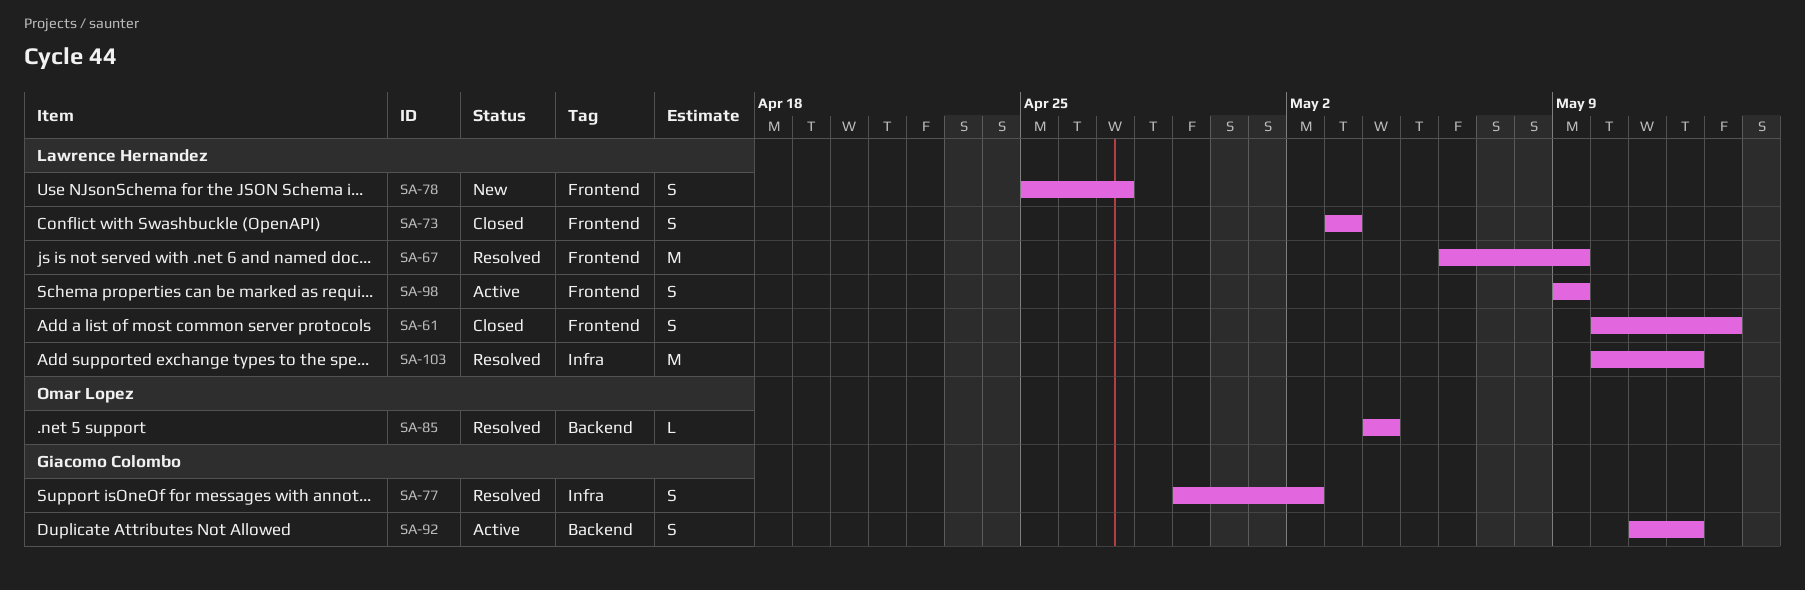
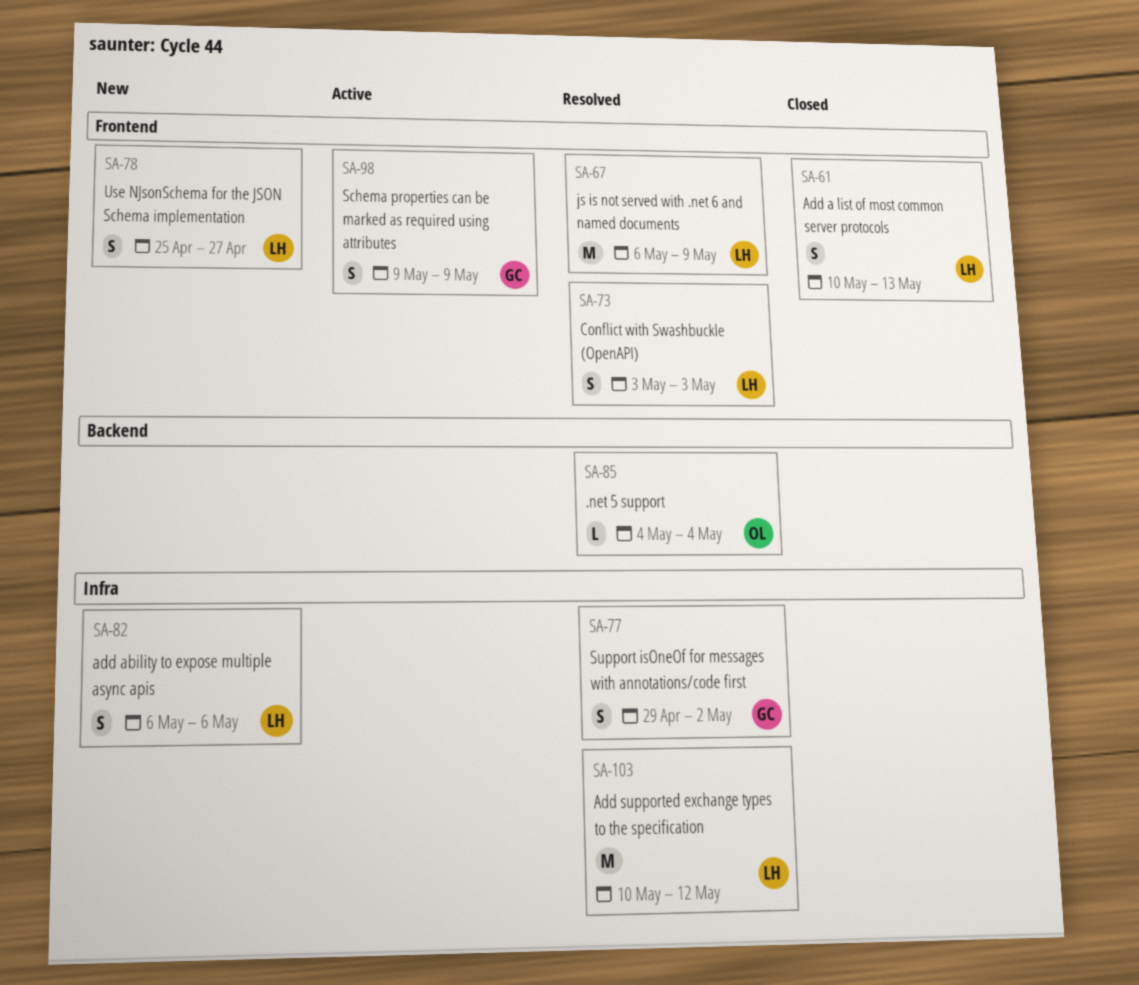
SA-73, status: Closed -> Resolved
SA-82: none -> present
SA-92: present -> none
SA-98, owner: Lawrence Hernandez -> Giacomo Colombo

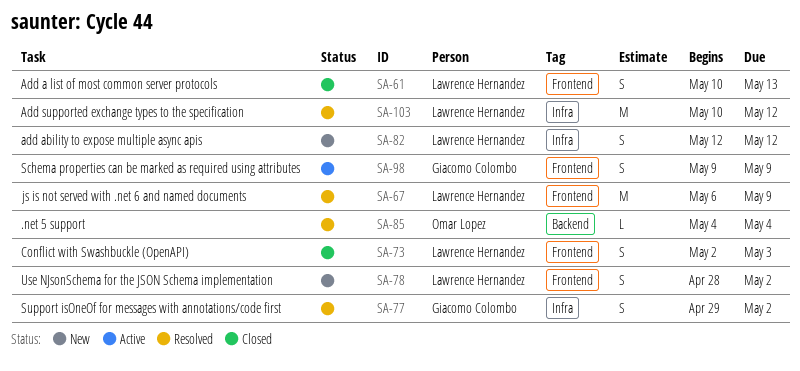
SA-73, status: Resolved -> Closed
SA-73, start: May 3 -> May 2
SA-78, start: Apr 25 -> Apr 28
SA-78, due: Apr 27 -> May 2
SA-82, start: May 6 -> May 12
SA-82, due: May 6 -> May 12

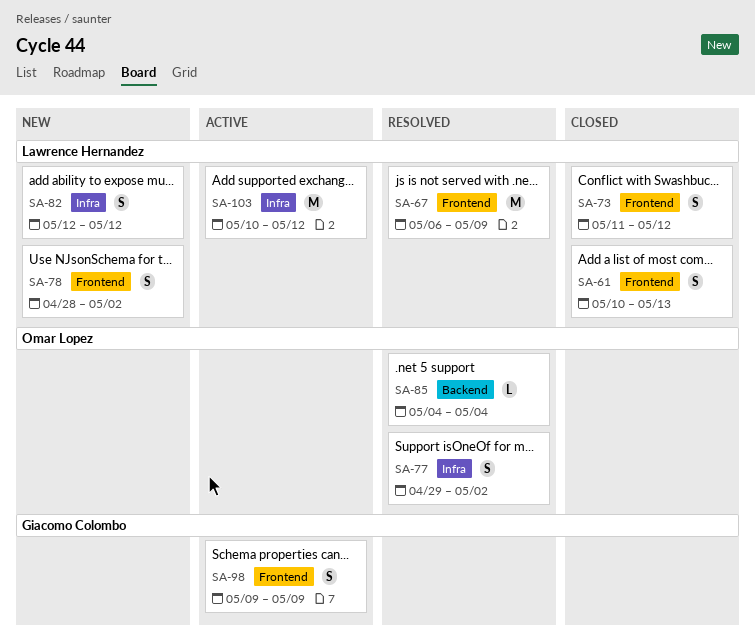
SA-73, start: May 2 -> May 11
SA-73, due: May 3 -> May 12
SA-77, owner: Giacomo Colombo -> Omar Lopez
SA-103, status: Resolved -> Active

